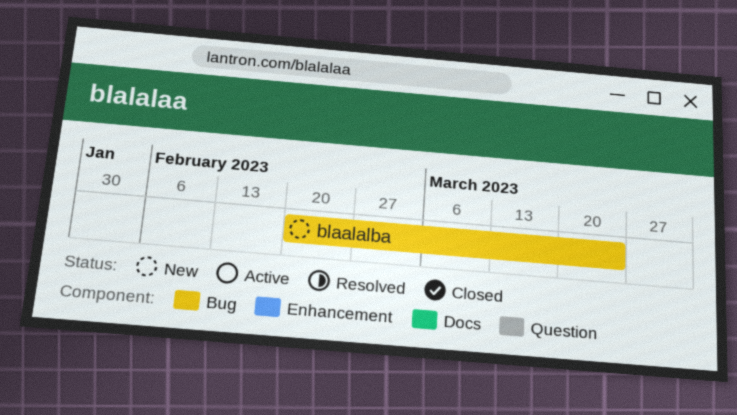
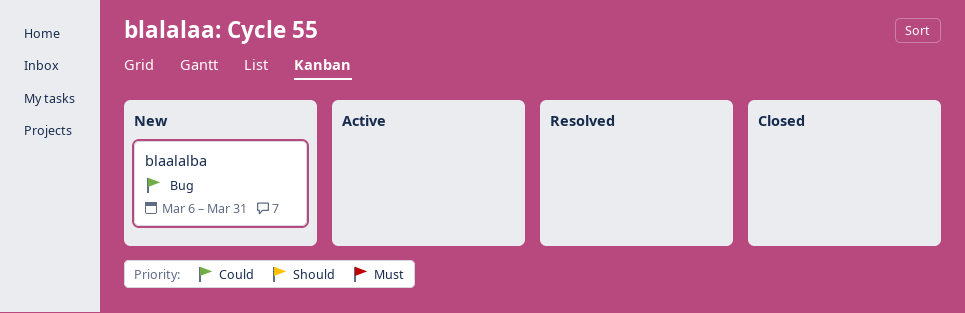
blaalalba, start: Feb 20 -> Mar 6
blaalalba, due: Mar 24 -> Mar 31

